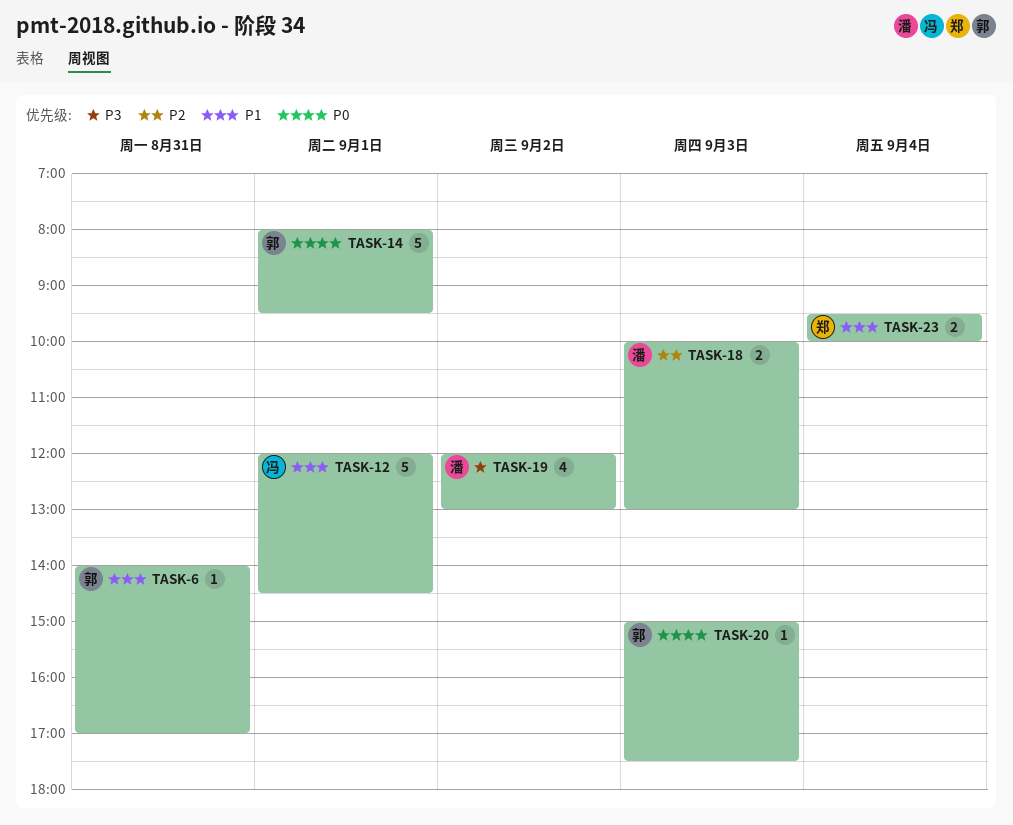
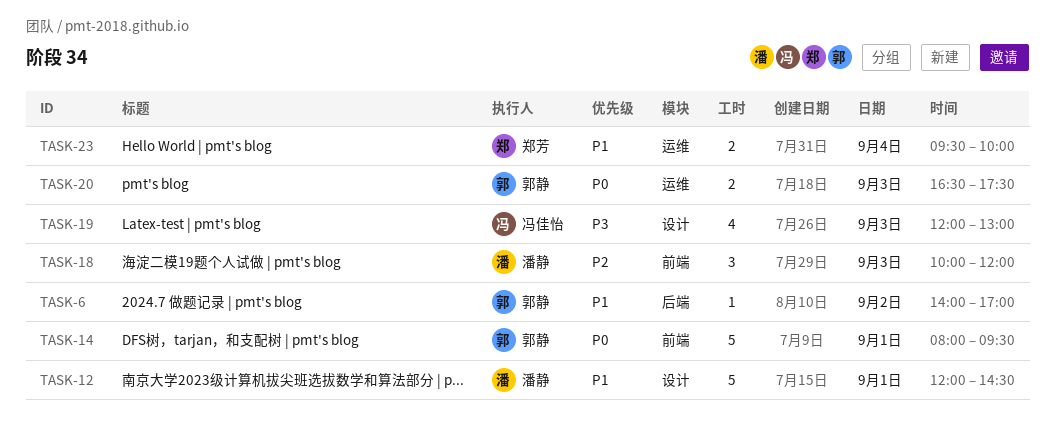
TASK-6, day: Aug 31 -> Sep 2
TASK-12, owner: 冯佳怡 -> 潘静
TASK-18, estimate: 2 -> 3
TASK-18, ends: 13:00 -> 12:00
TASK-19, owner: 潘静 -> 冯佳怡
TASK-19, day: Sep 2 -> Sep 3
TASK-20, estimate: 1 -> 2
TASK-20, begins: 15:00 -> 16:30

